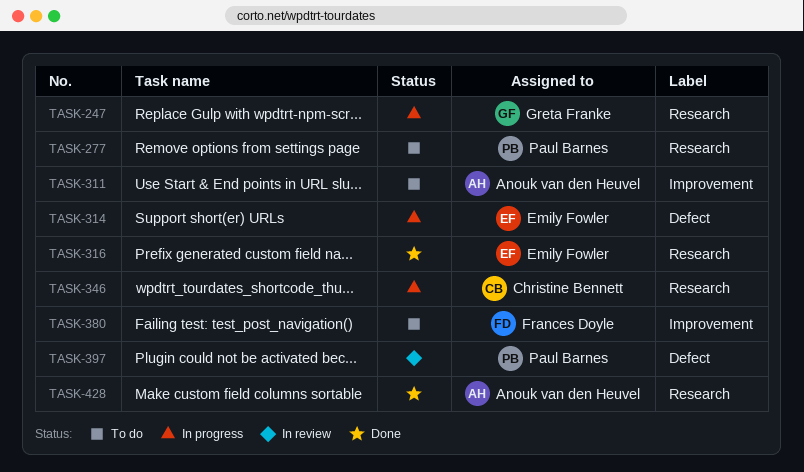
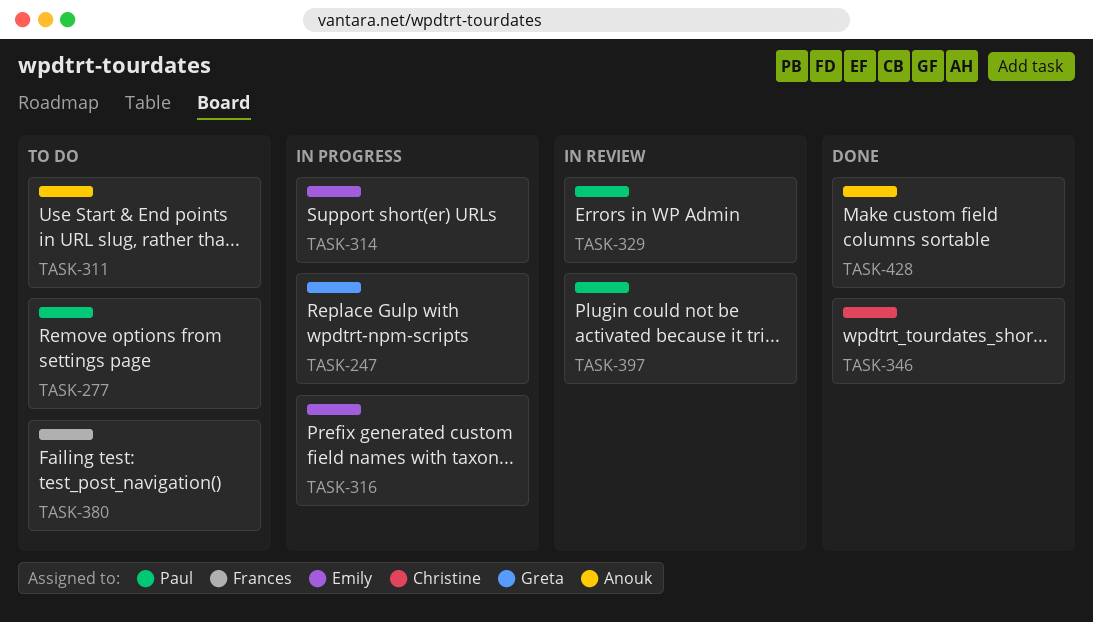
TASK-316, status: Done -> In progress
TASK-329: none -> present
TASK-346, status: In progress -> Done

